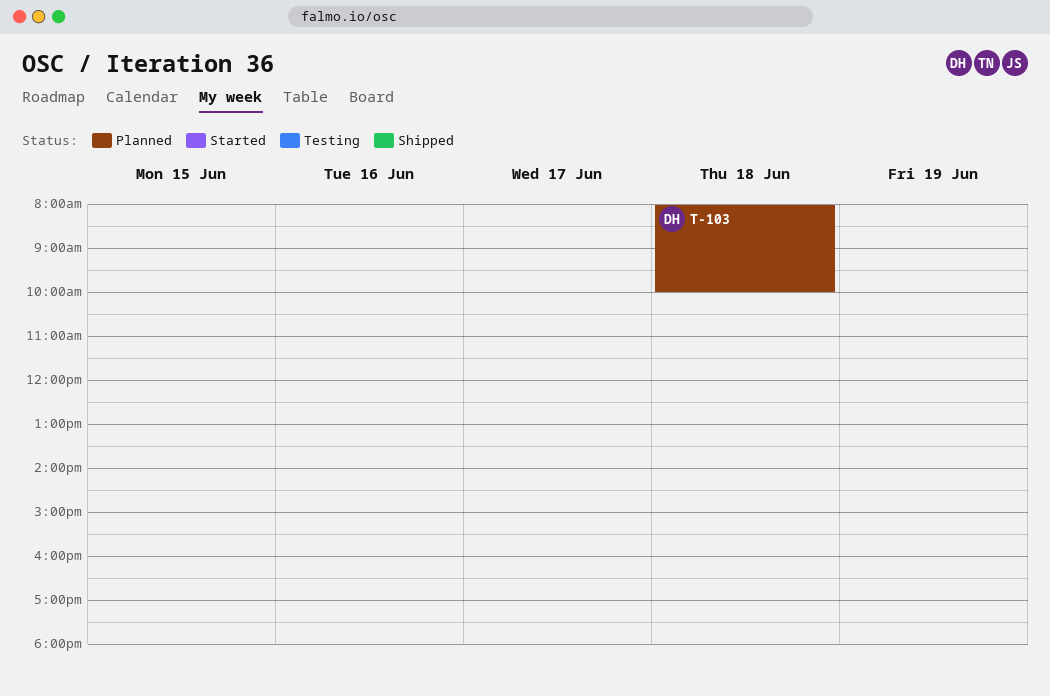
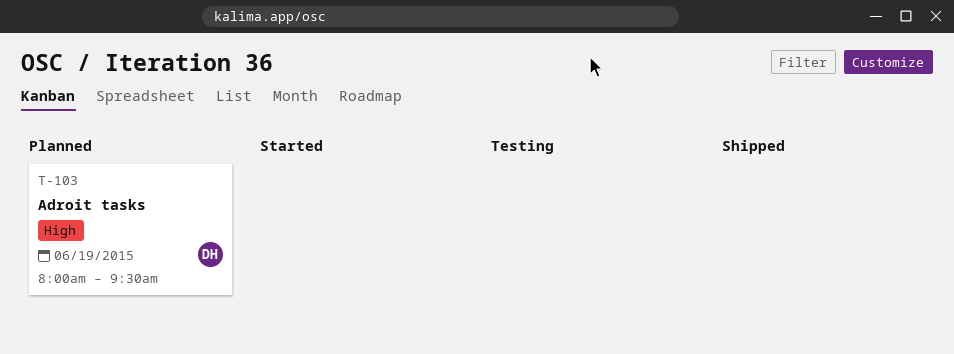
T-103, day: Jun 18 -> Jun 19
T-103, ends: 10:00 -> 09:30

